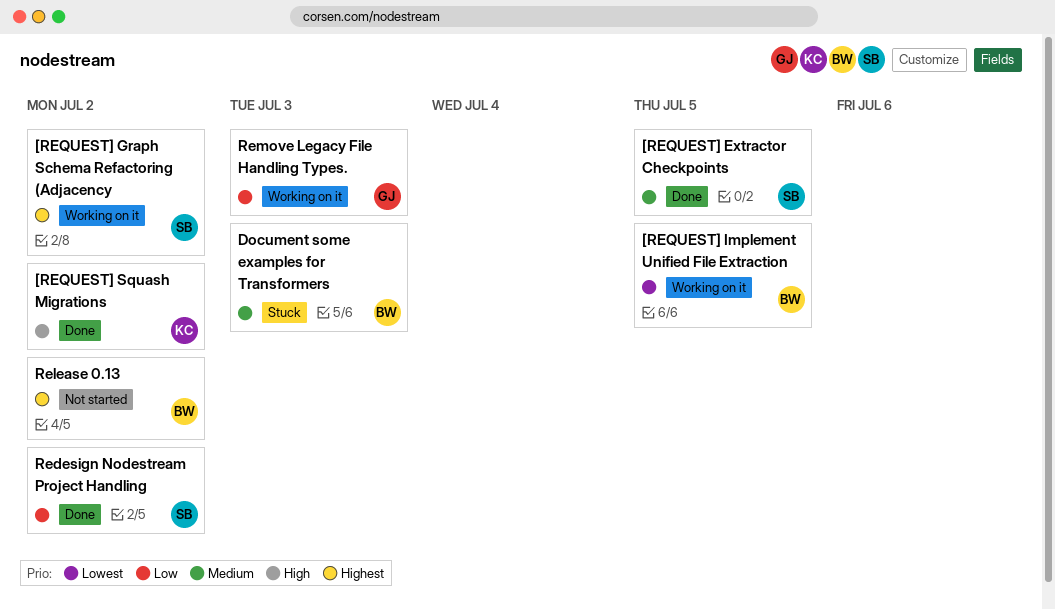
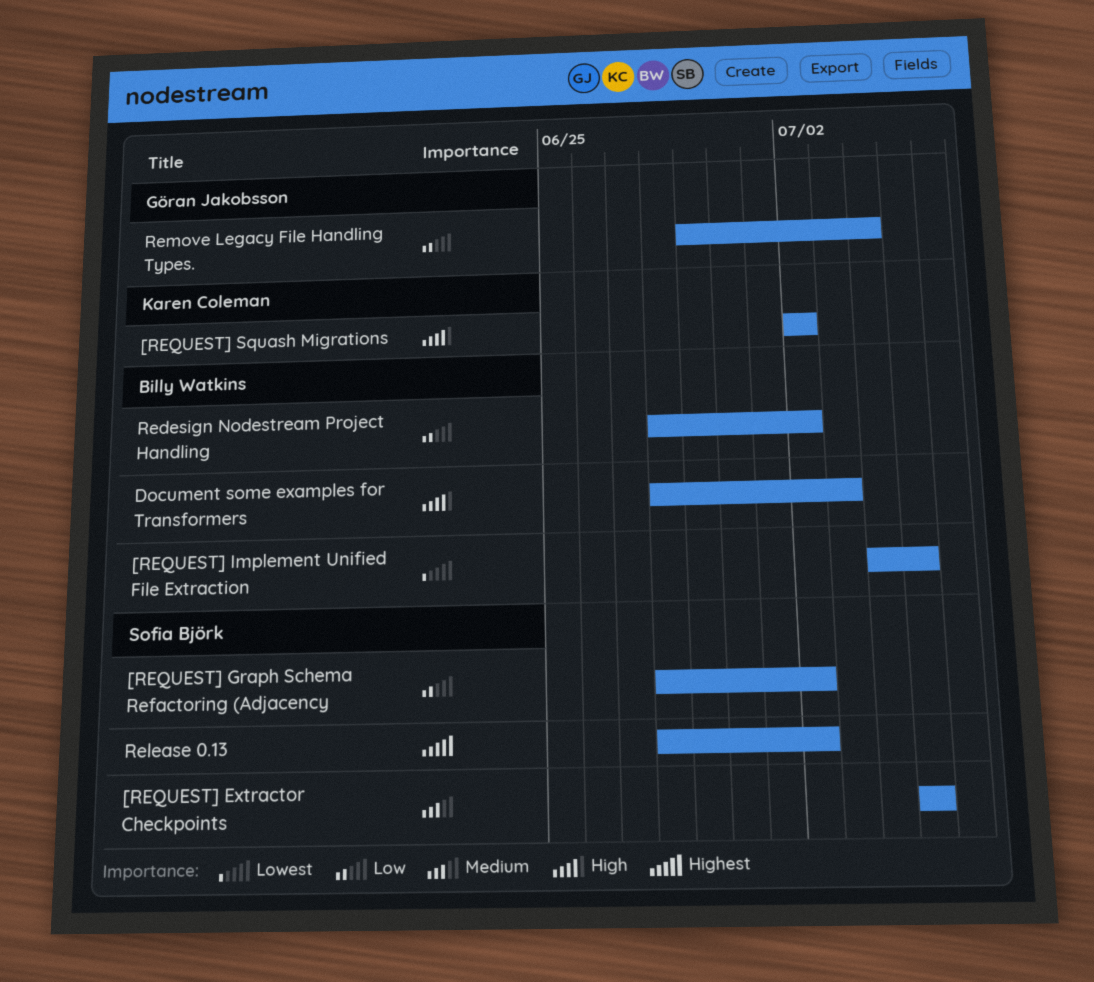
[REQUEST] Graph Schema Refactoring (Adjacency, priority: Highest -> Low
Document some examples for Transformers, priority: Medium -> High
Redesign Nodestream Project Handling, owner: Sofia Björk -> Billy Watkins
Release 0.13, owner: Billy Watkins -> Sofia Björk
Remove Legacy File Handling Types., due: Jul 3 -> Jul 4

